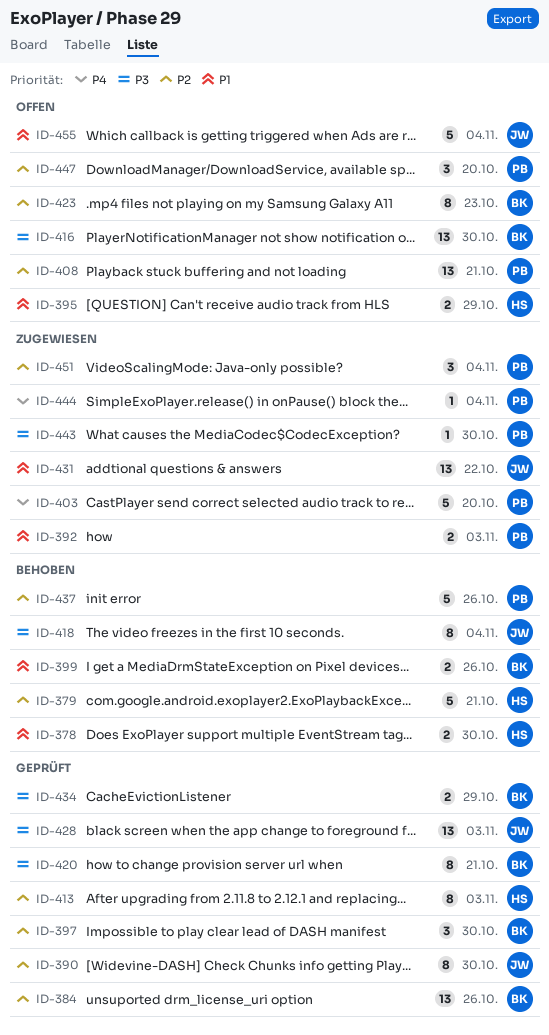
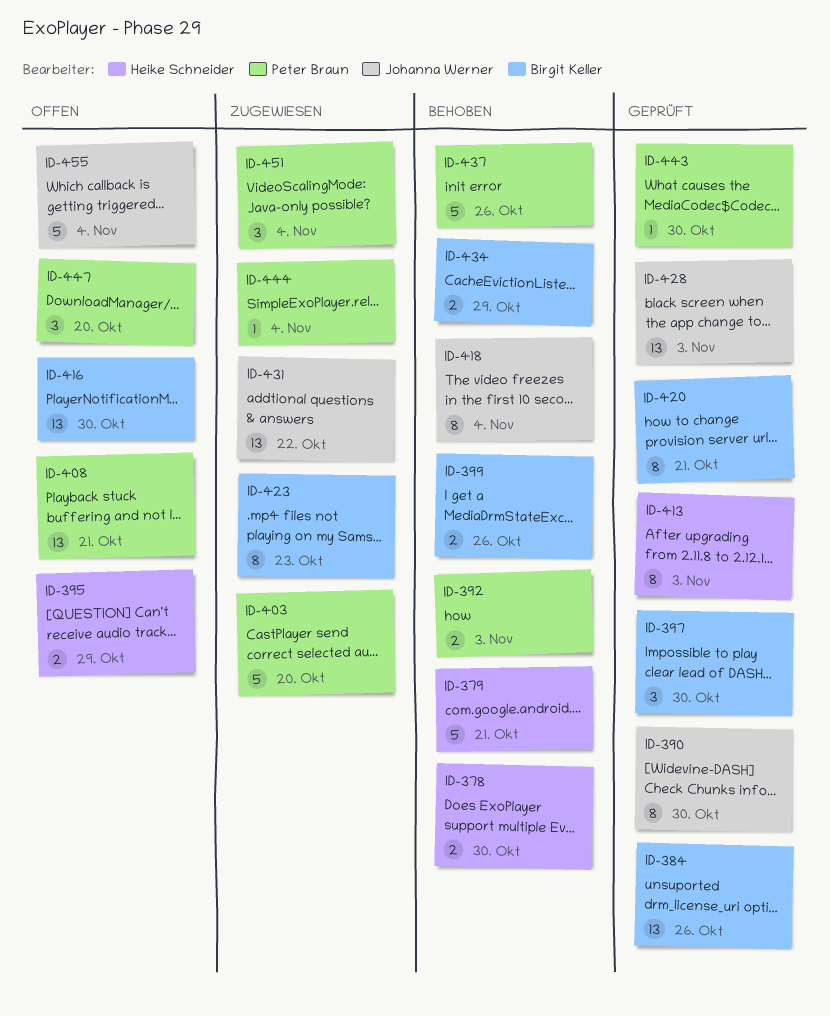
ID-392, status: Zugewiesen -> Behoben
ID-423, status: Offen -> Zugewiesen
ID-434, status: Geprüft -> Behoben
ID-443, status: Zugewiesen -> Geprüft

